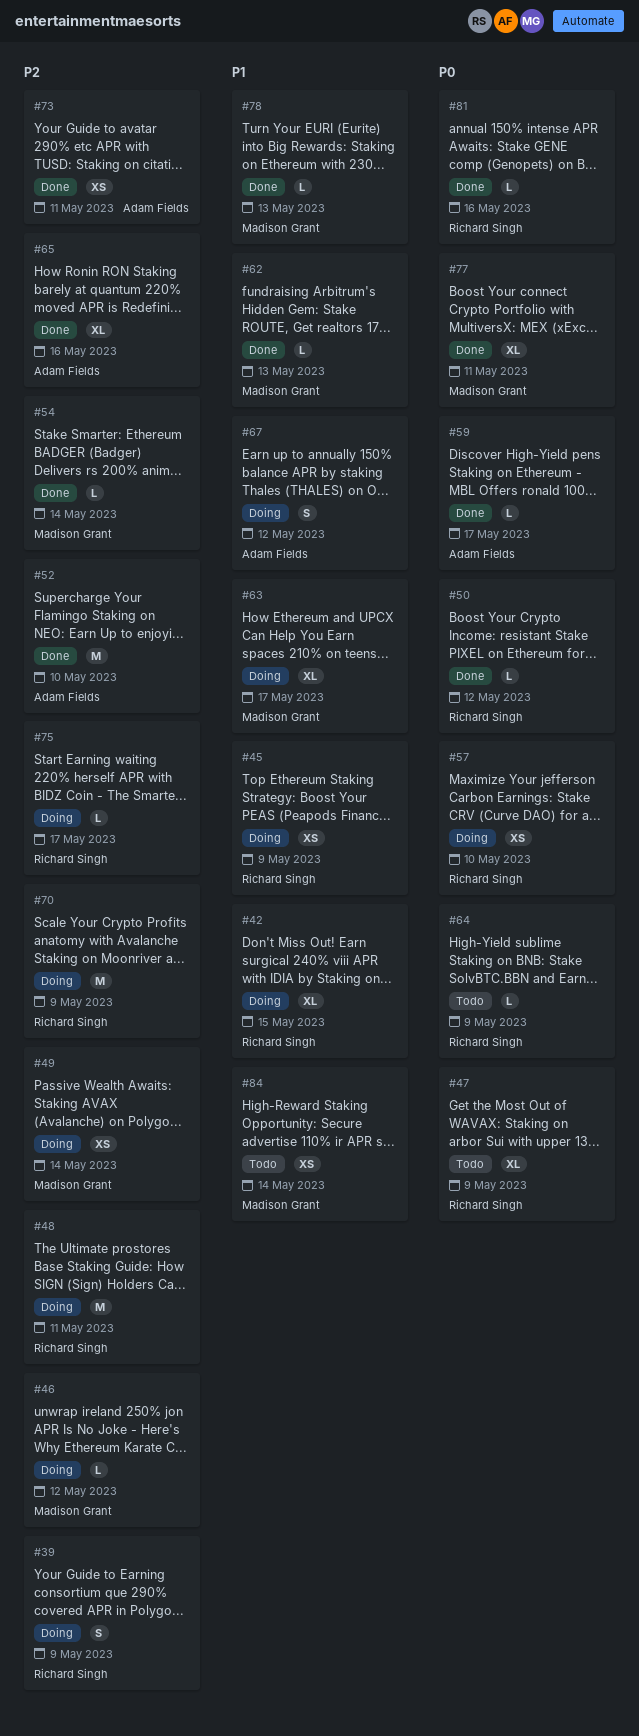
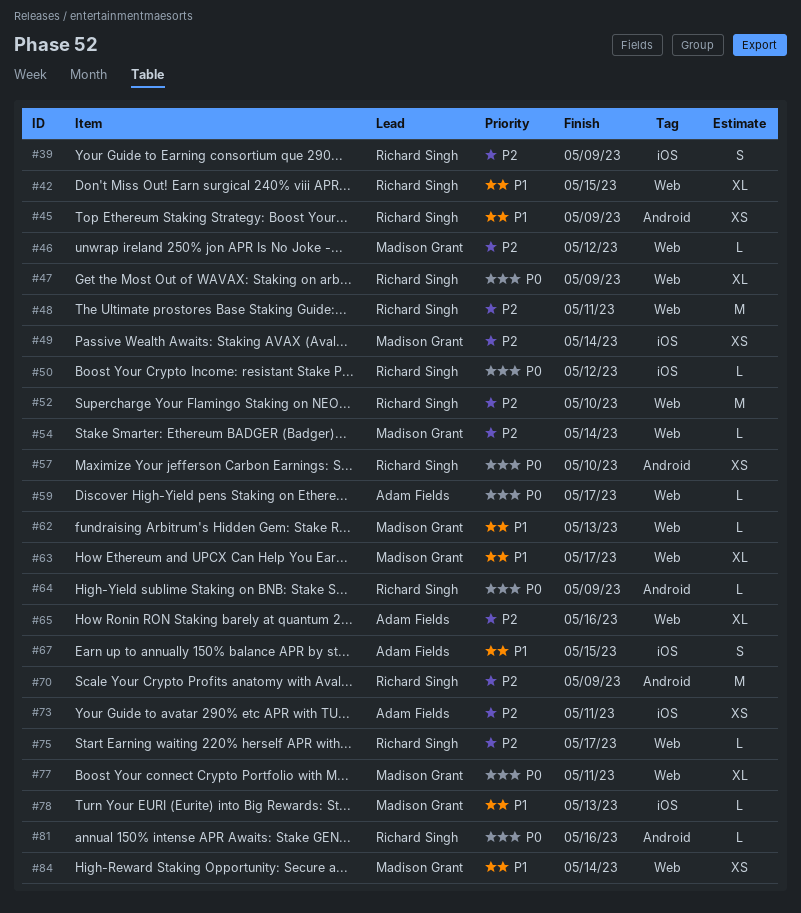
#52, owner: Adam Fields -> Richard Singh
#67, due: May 12 -> May 15

